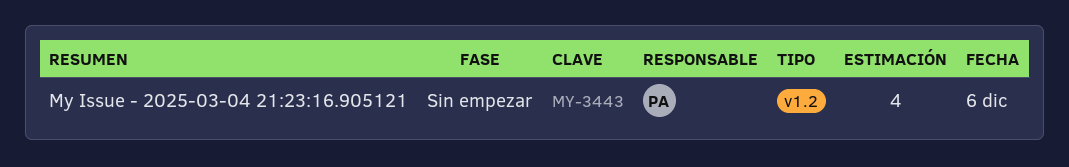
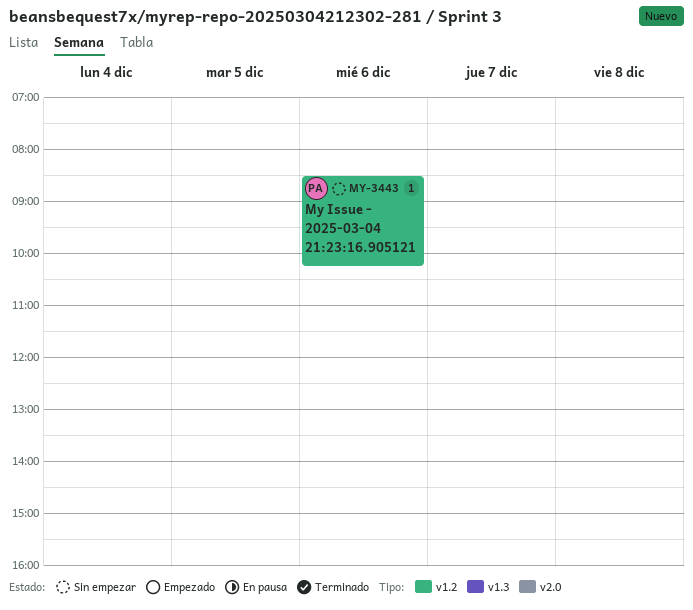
MY-3443, estimate: 4 -> 1

